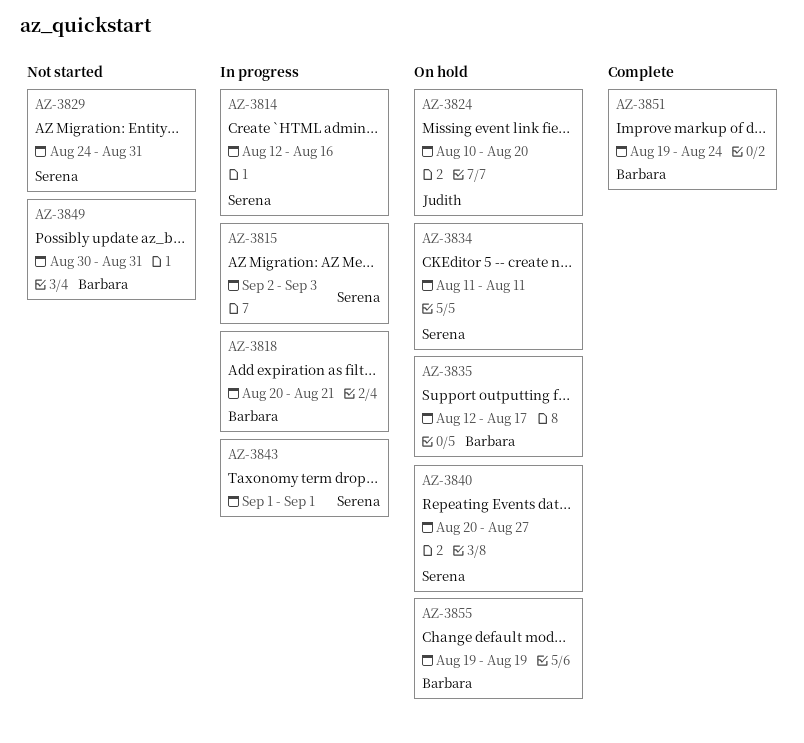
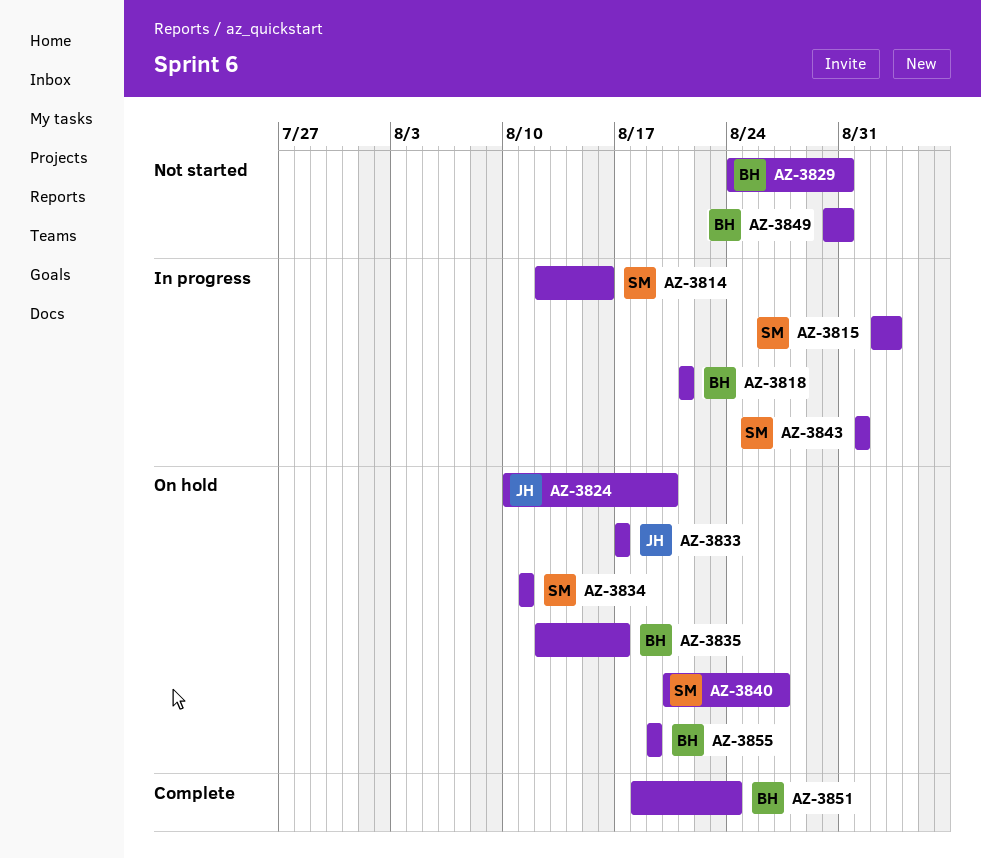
AZ-3818, start: Aug 20 -> Aug 21
AZ-3829, owner: Serena -> Barbara
AZ-3833: none -> present
AZ-3851, start: Aug 19 -> Aug 18

